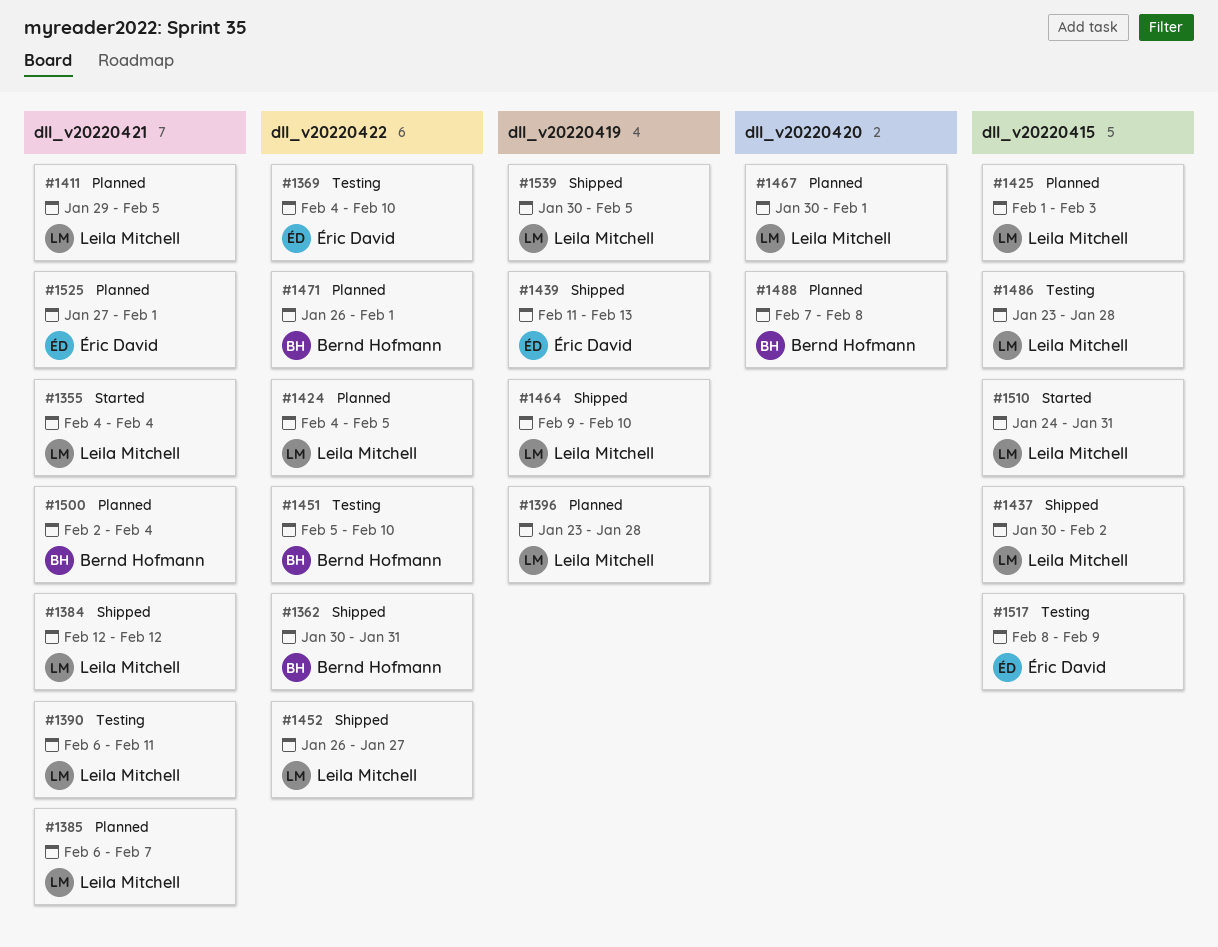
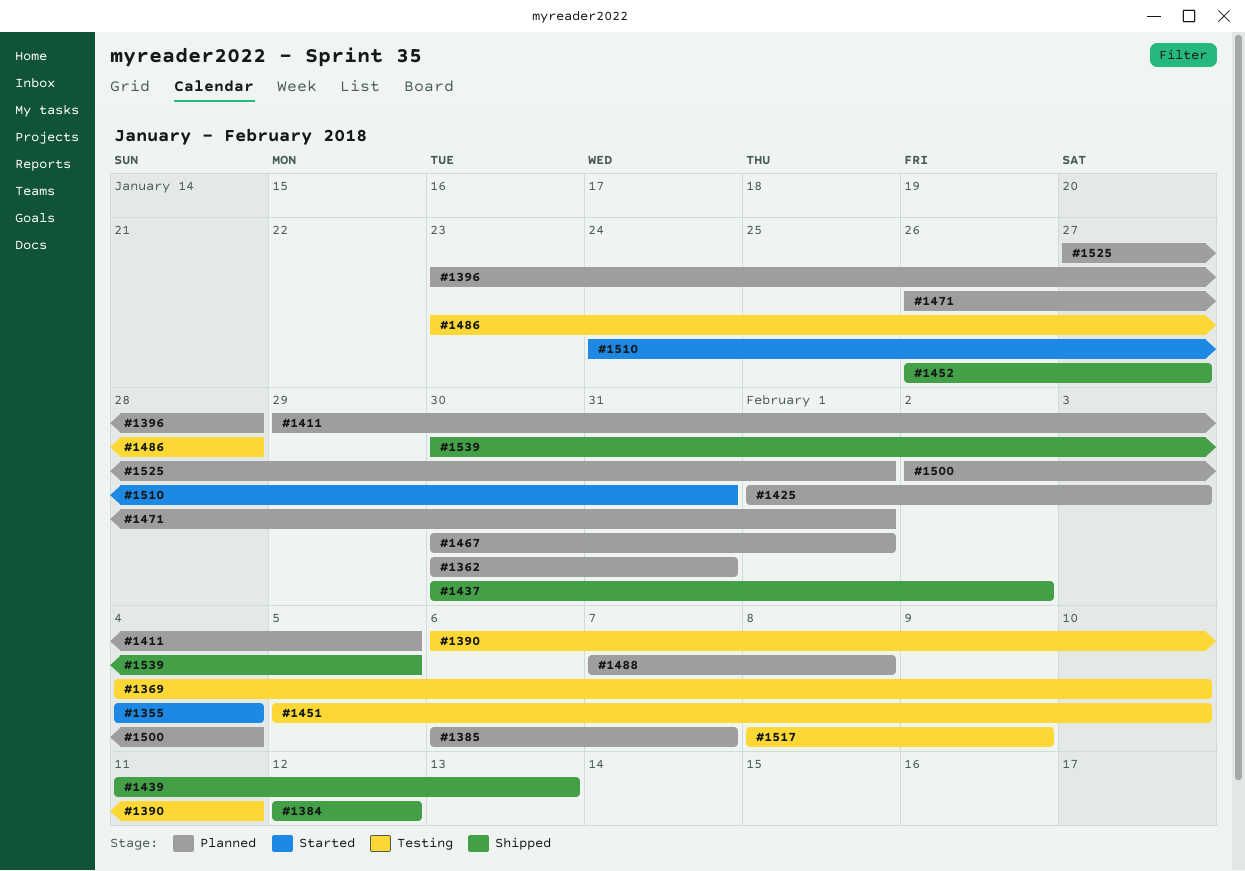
#1362, status: Shipped -> Planned
#1424: present -> none
#1464: present -> none

